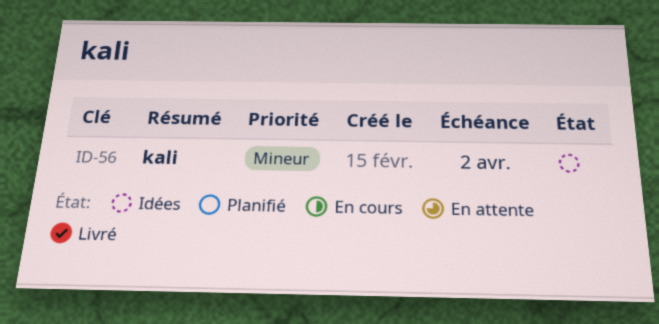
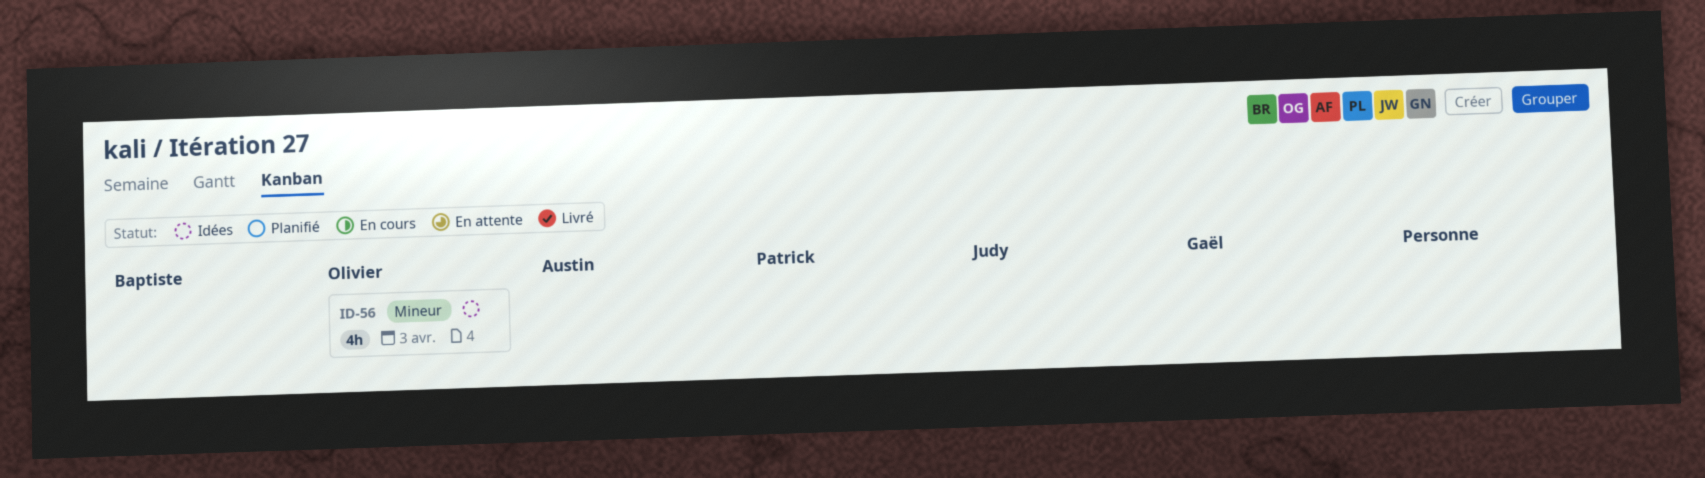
ID-56, due: Apr 2 -> Apr 3

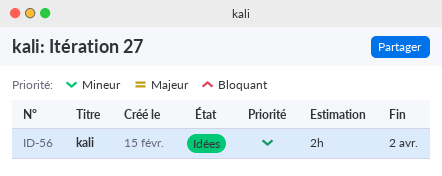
ID-56, estimate: 4h -> 2h
ID-56, due: Apr 3 -> Apr 2

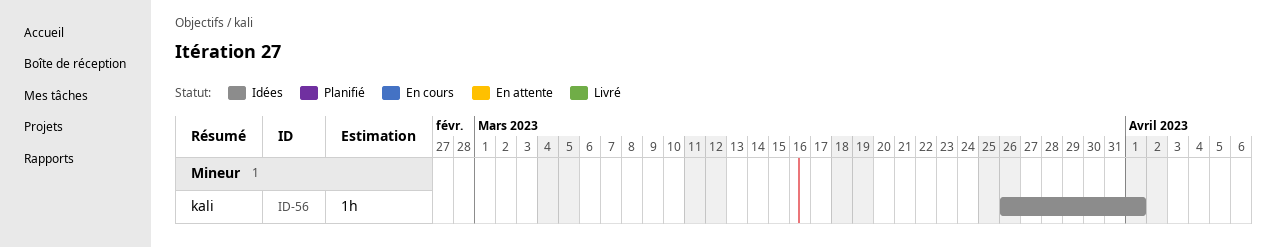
ID-56, estimate: 2h -> 1h
ID-56, due: Apr 2 -> Apr 1

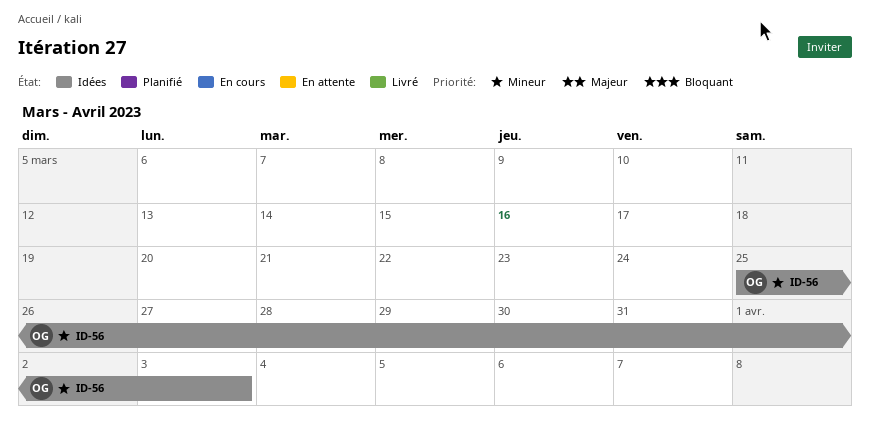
ID-56, start: Mar 26 -> Mar 25
ID-56, due: Apr 1 -> Apr 3

